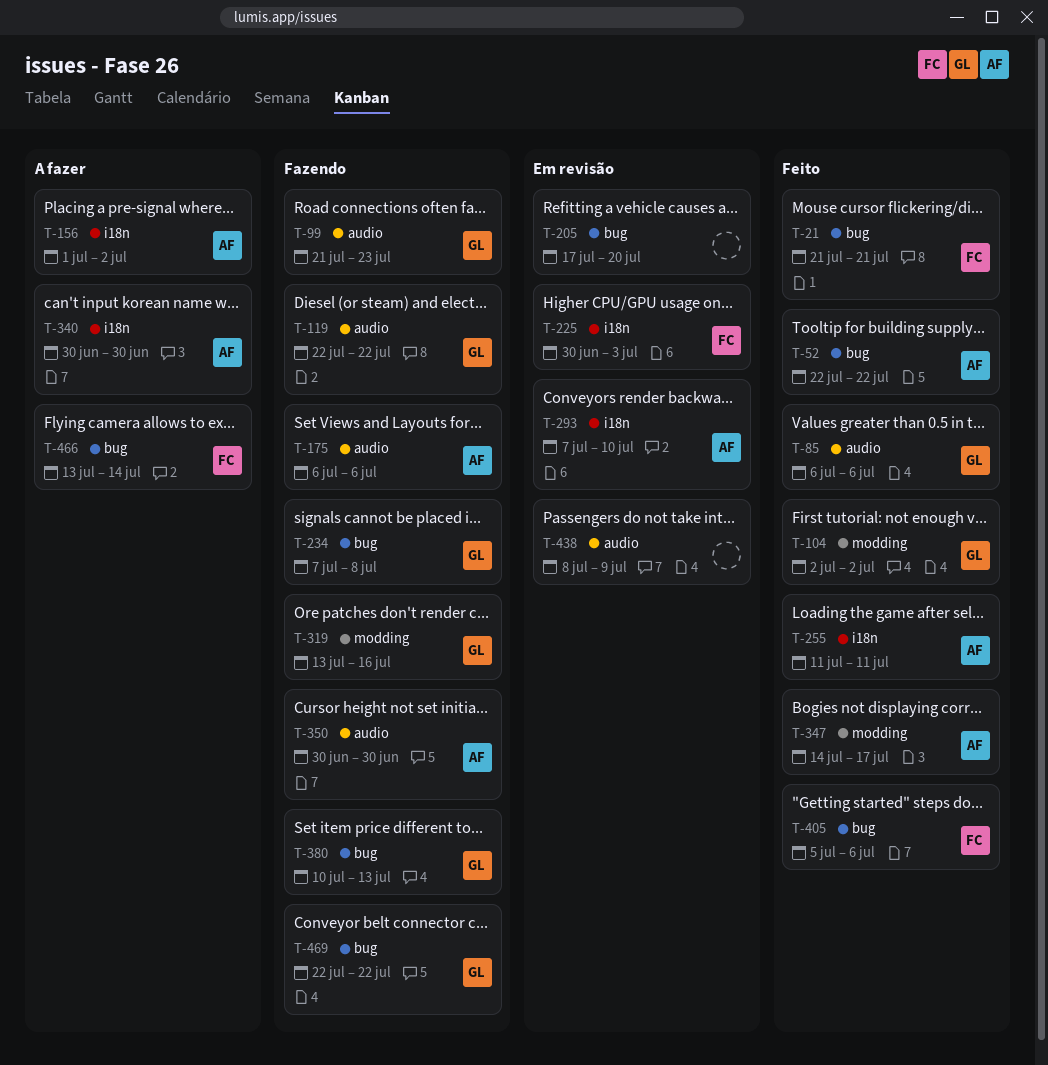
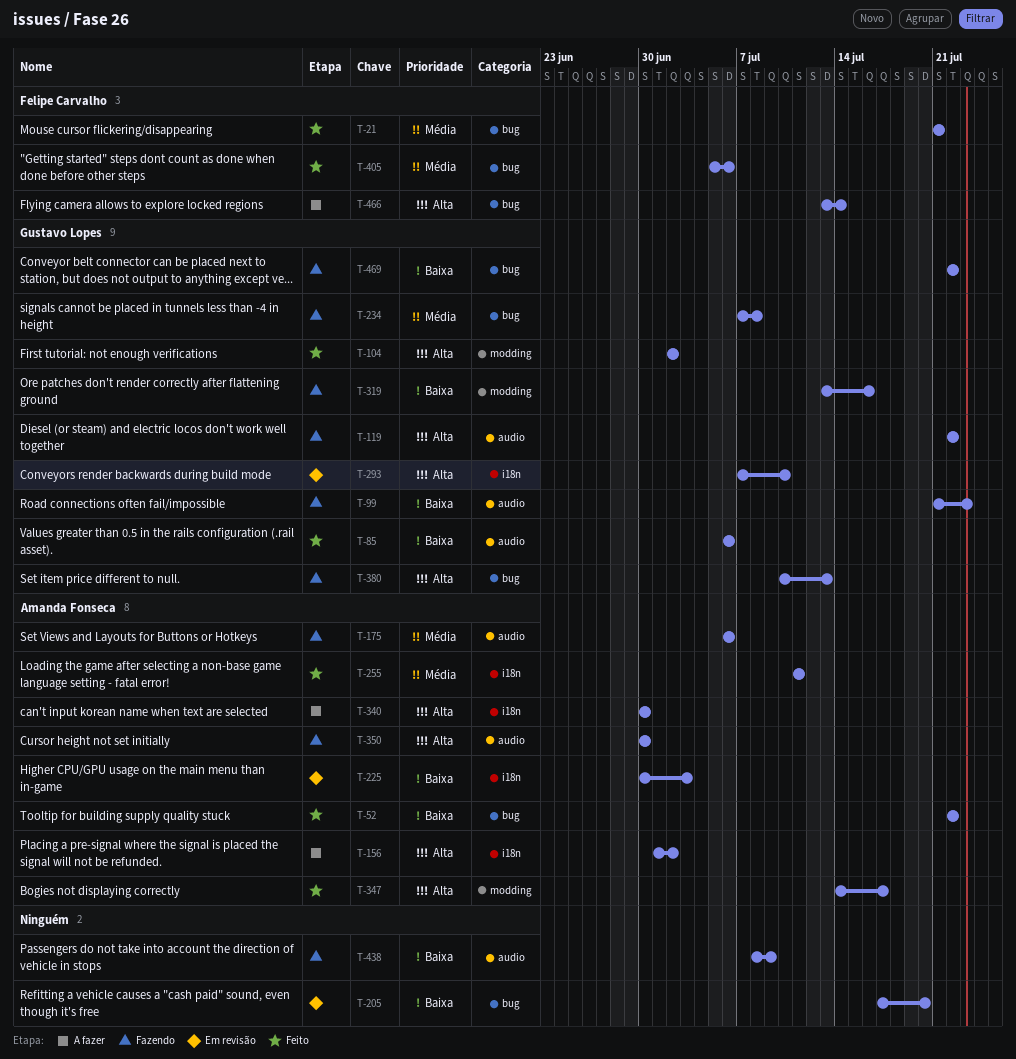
T-225, owner: Felipe Carvalho -> Amanda Fonseca
T-293, owner: Amanda Fonseca -> Gustavo Lopes
T-438, status: Em revisão -> Fazendo

